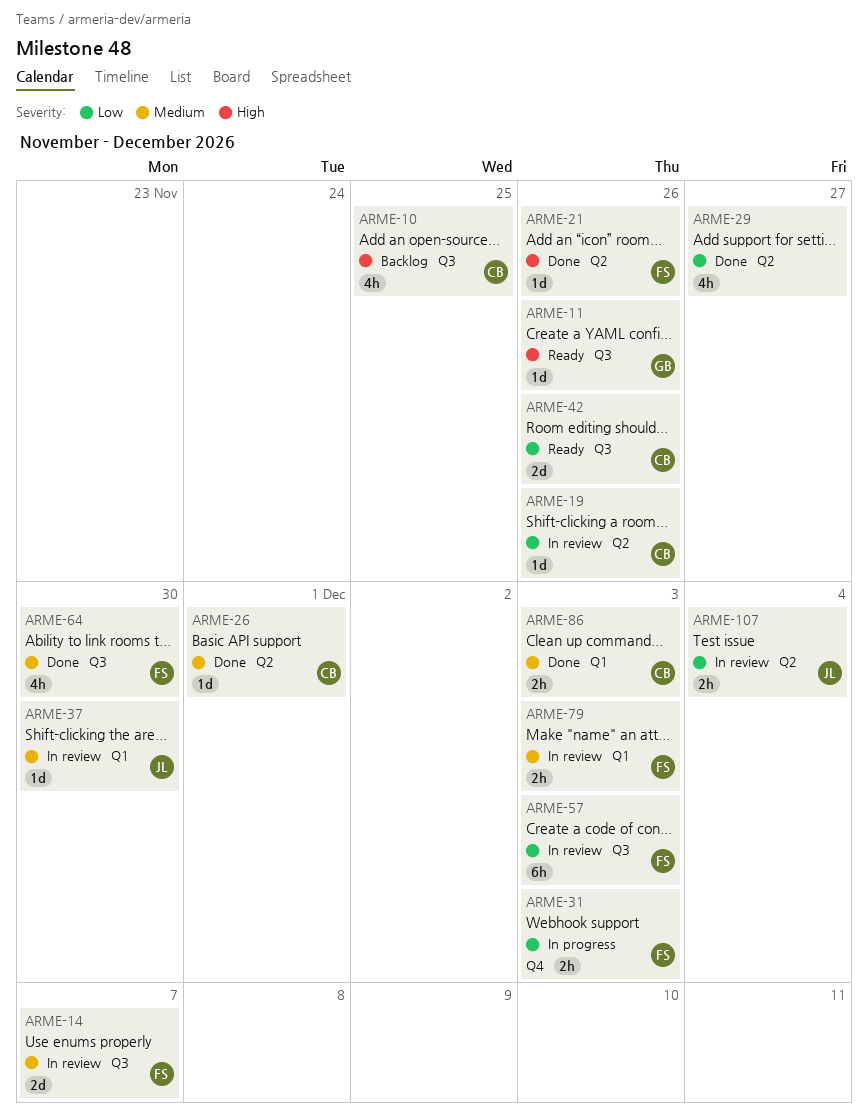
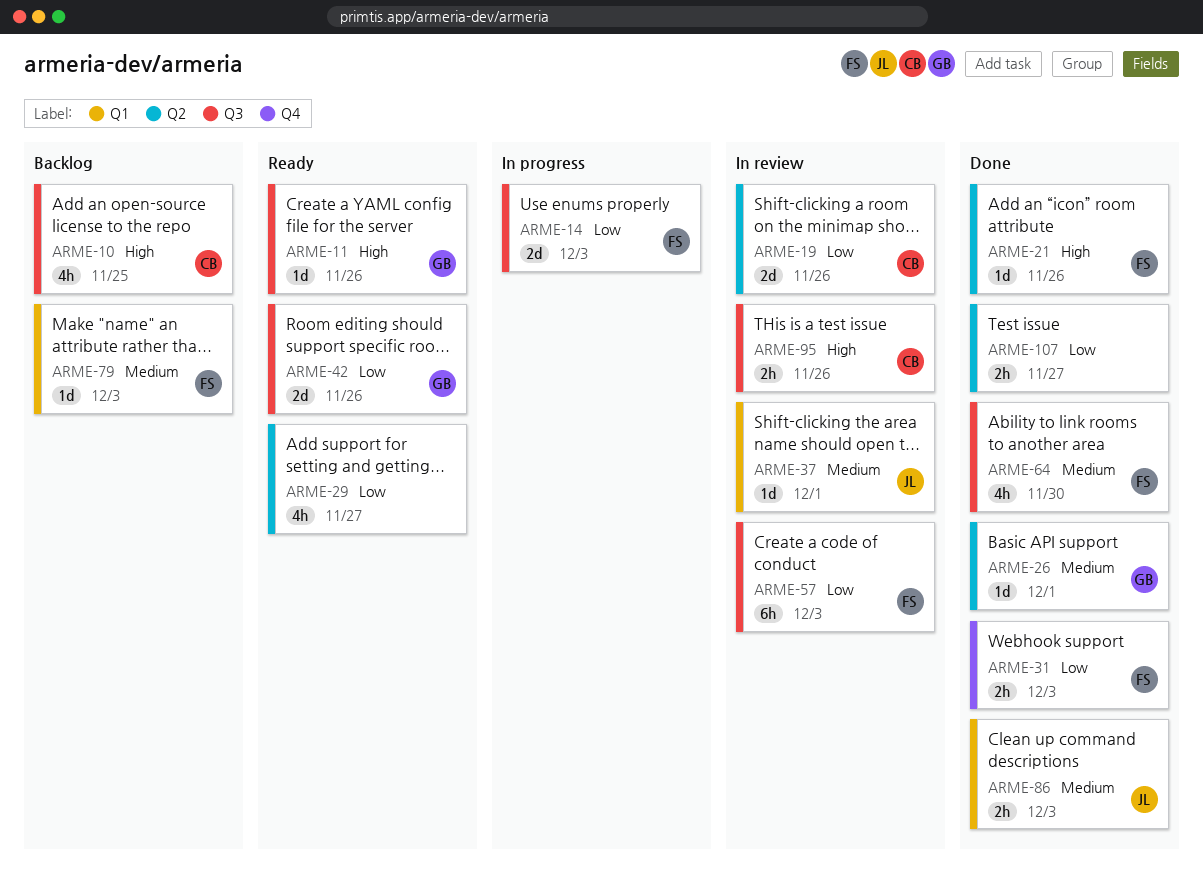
ARME-14, status: In review -> In progress
ARME-14, priority: Medium -> Low
ARME-14, due: Dec 7 -> Dec 3
ARME-19, estimate: 1d -> 2d
ARME-26, owner: CB -> GB
ARME-29, status: Done -> Ready
ARME-31, status: In progress -> Done
ARME-37, due: Nov 30 -> Dec 1
ARME-42, owner: CB -> GB
ARME-79, status: In review -> Backlog
ARME-79, estimate: 2h -> 1d
ARME-86, owner: CB -> JL
ARME-95: none -> present
ARME-107, status: In review -> Done
ARME-107, owner: JL -> none
ARME-107, due: Dec 4 -> Nov 27

